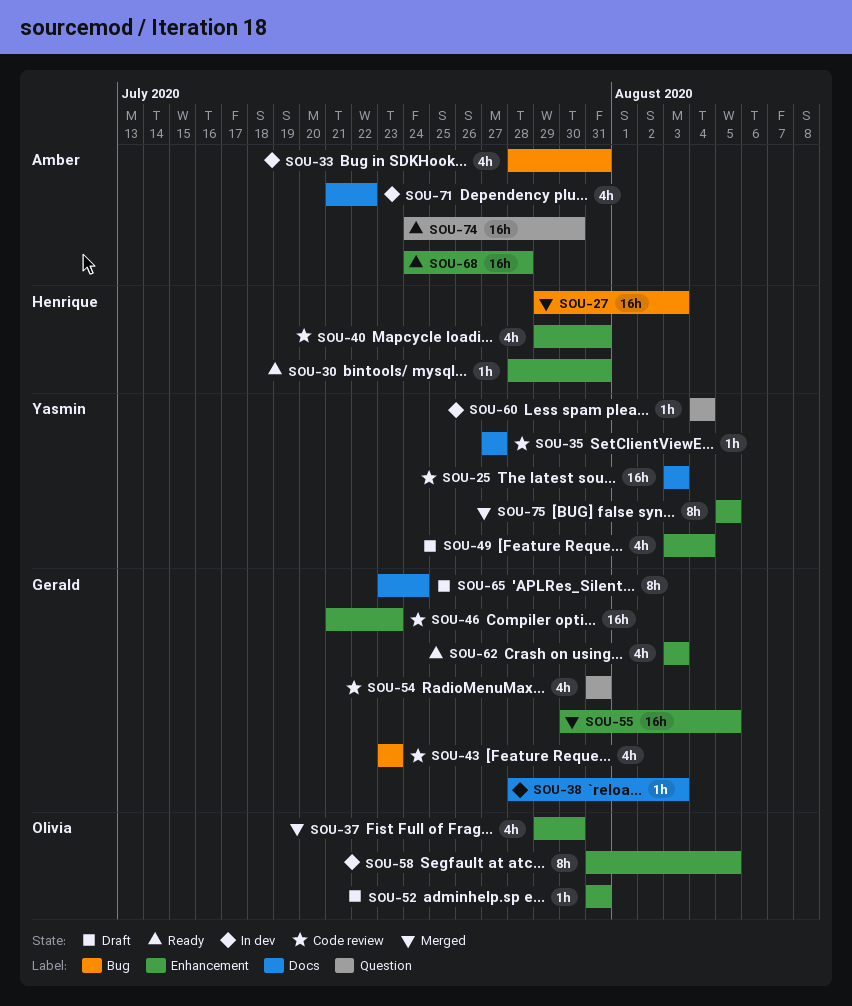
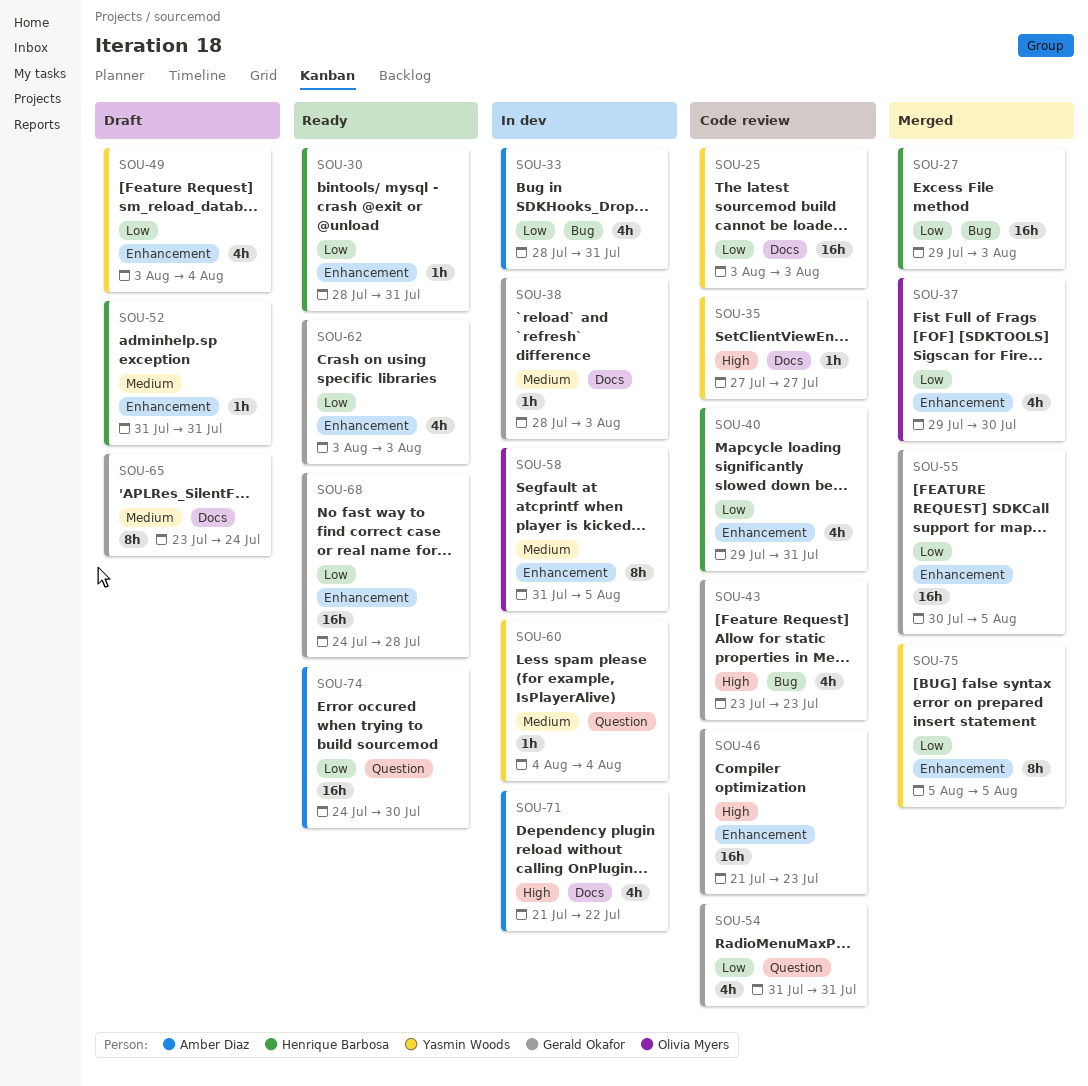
SOU-52, owner: Olivia Myers -> Henrique Barbosa
SOU-68, owner: Amber Diaz -> Gerald Okafor

